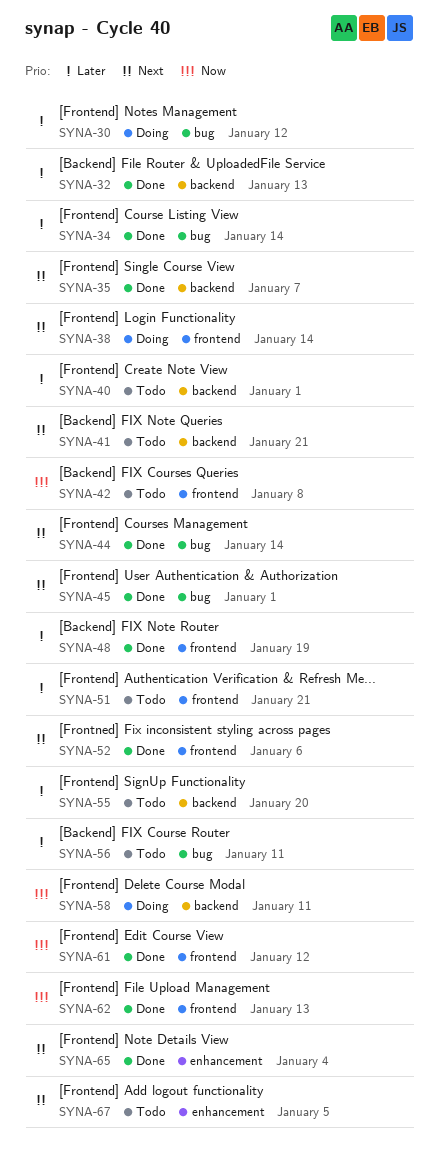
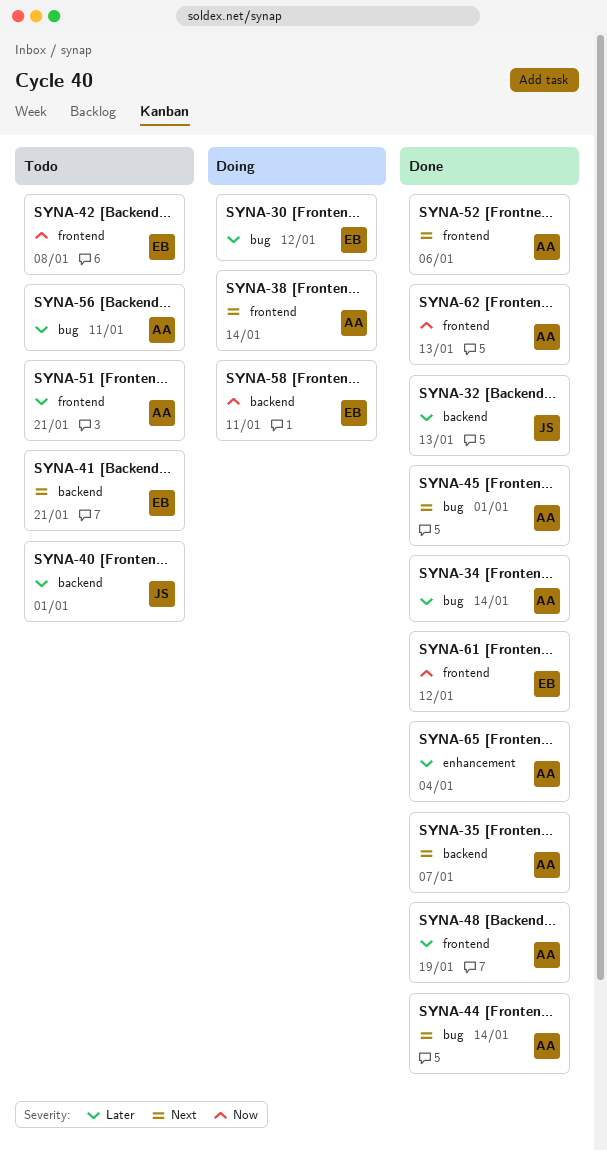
SYNA-55: present -> none
SYNA-65, priority: Next -> Later
SYNA-67: present -> none

